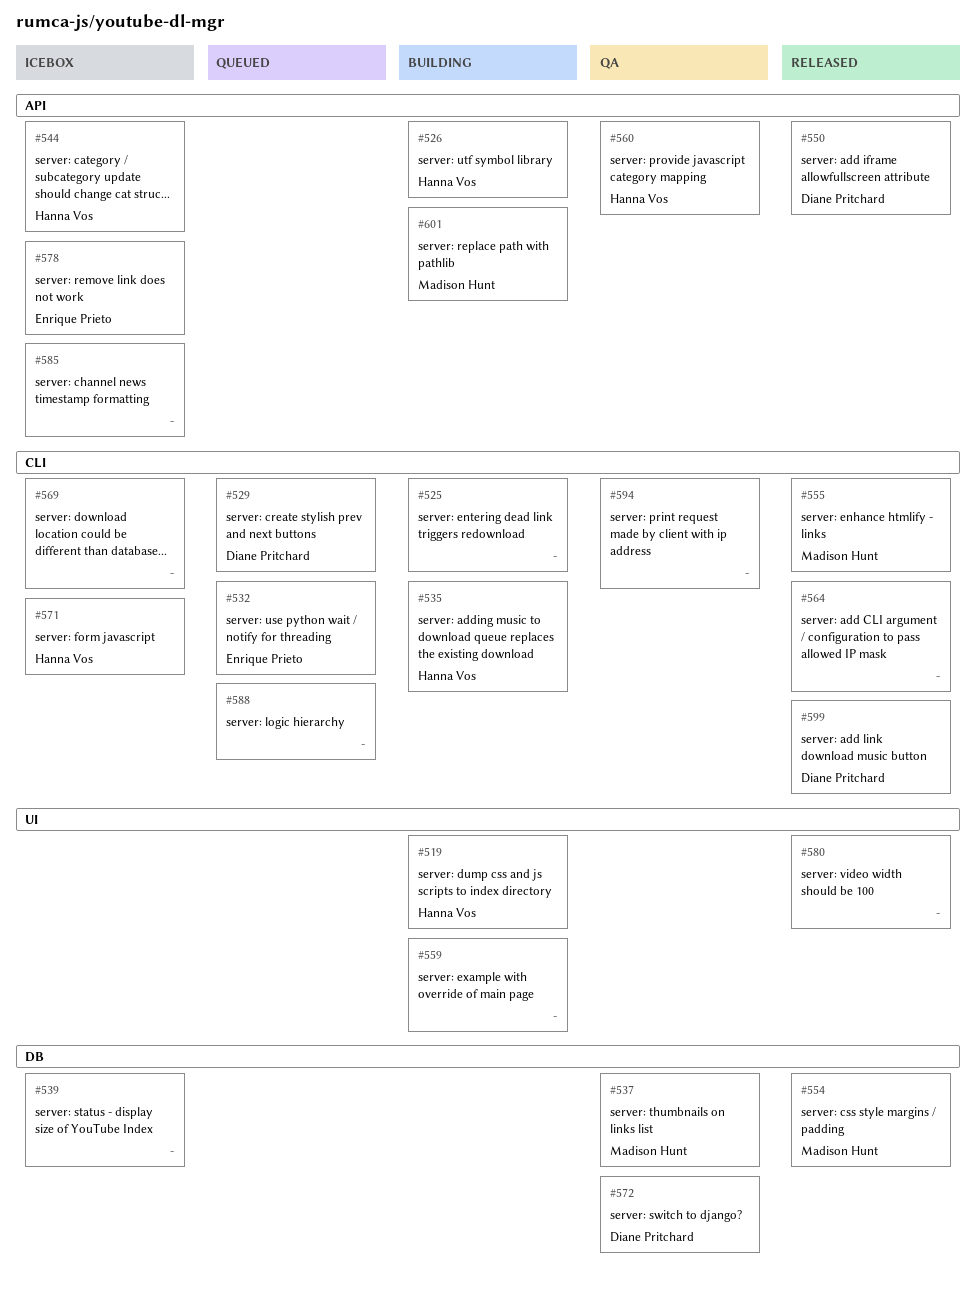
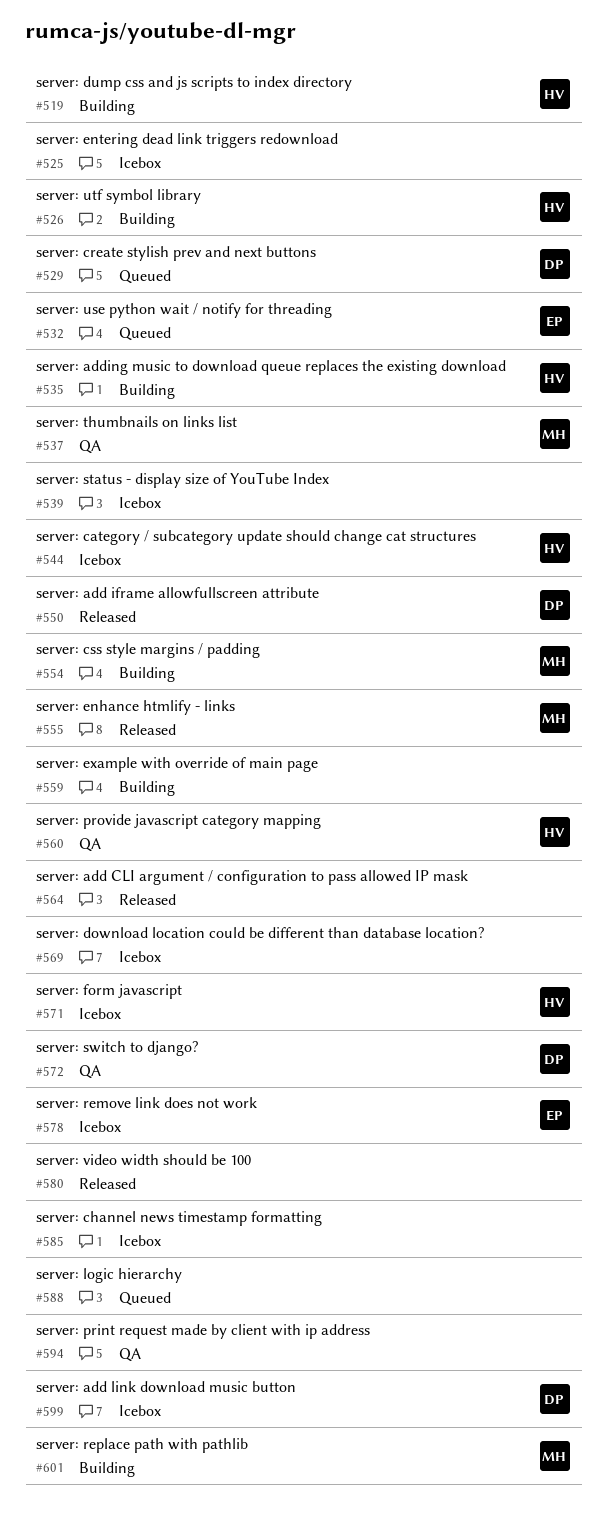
#525, status: Building -> Icebox
#554, status: Released -> Building
#599, status: Released -> Icebox

